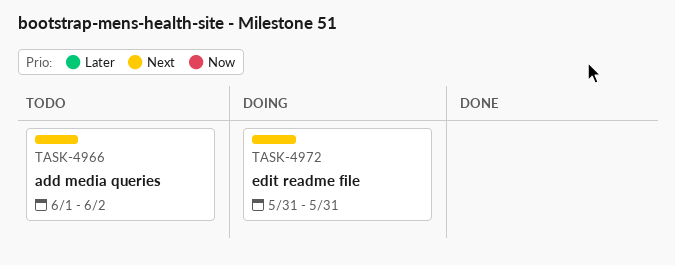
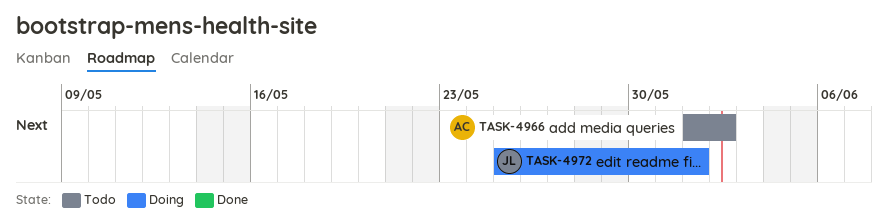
TASK-4972, start: May 31 -> May 25
TASK-4972, due: May 31 -> Jun 1

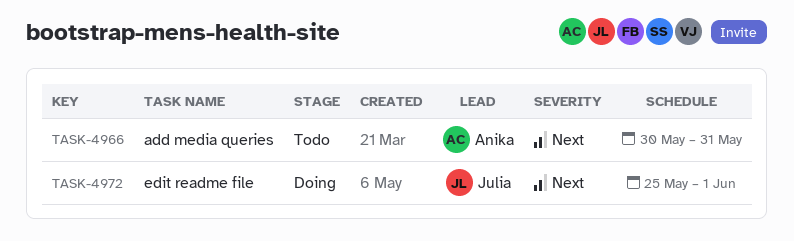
TASK-4966, start: Jun 1 -> May 30
TASK-4966, due: Jun 2 -> May 31

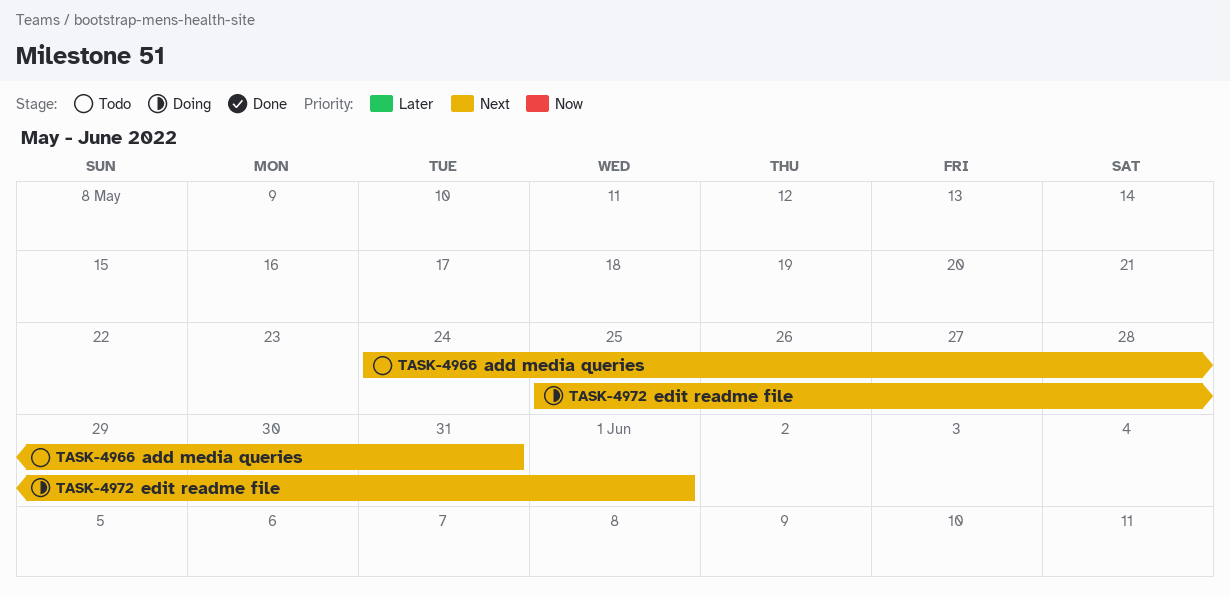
TASK-4966, start: May 30 -> May 24

